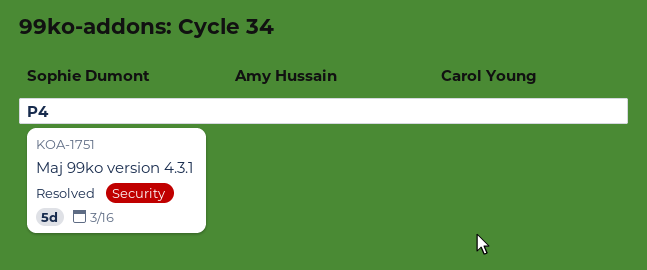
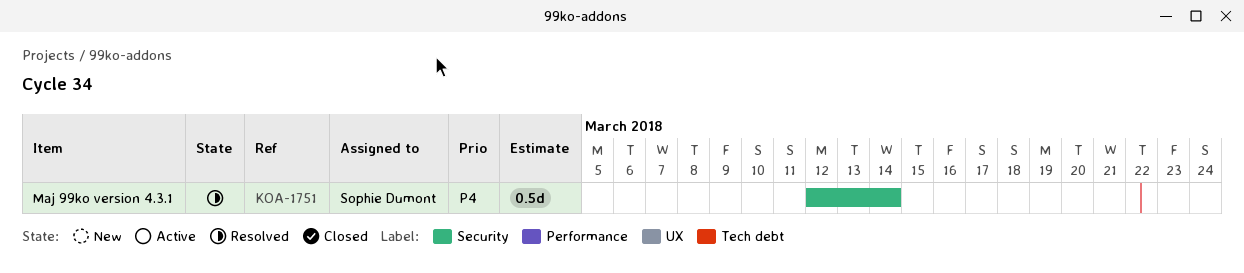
KOA-1751, estimate: 5d -> 0.5d
KOA-1751, due: Mar 16 -> Mar 14

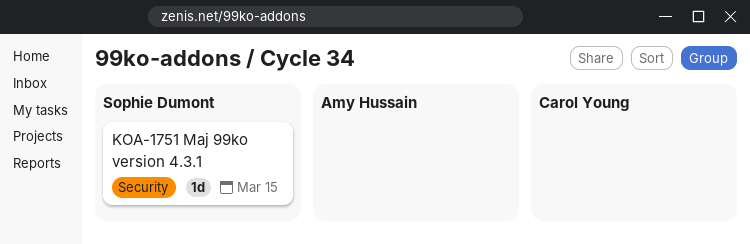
KOA-1751, estimate: 0.5d -> 1d
KOA-1751, due: Mar 14 -> Mar 15

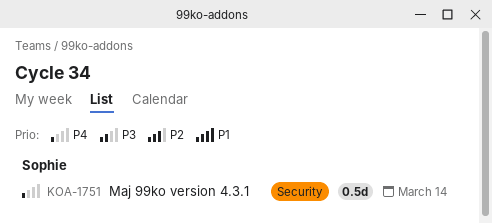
KOA-1751, estimate: 1d -> 0.5d
KOA-1751, due: Mar 15 -> Mar 14

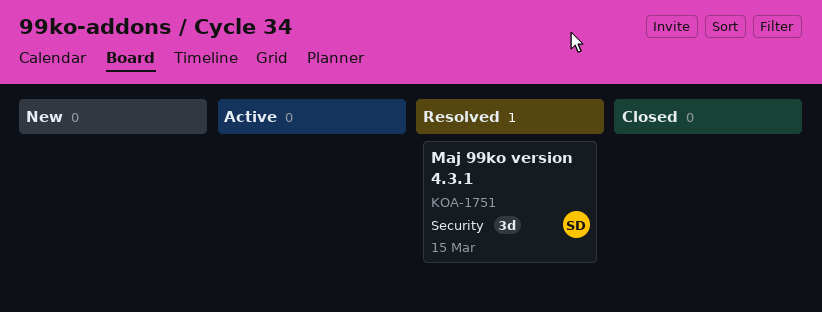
KOA-1751, estimate: 0.5d -> 3d
KOA-1751, due: Mar 14 -> Mar 15

